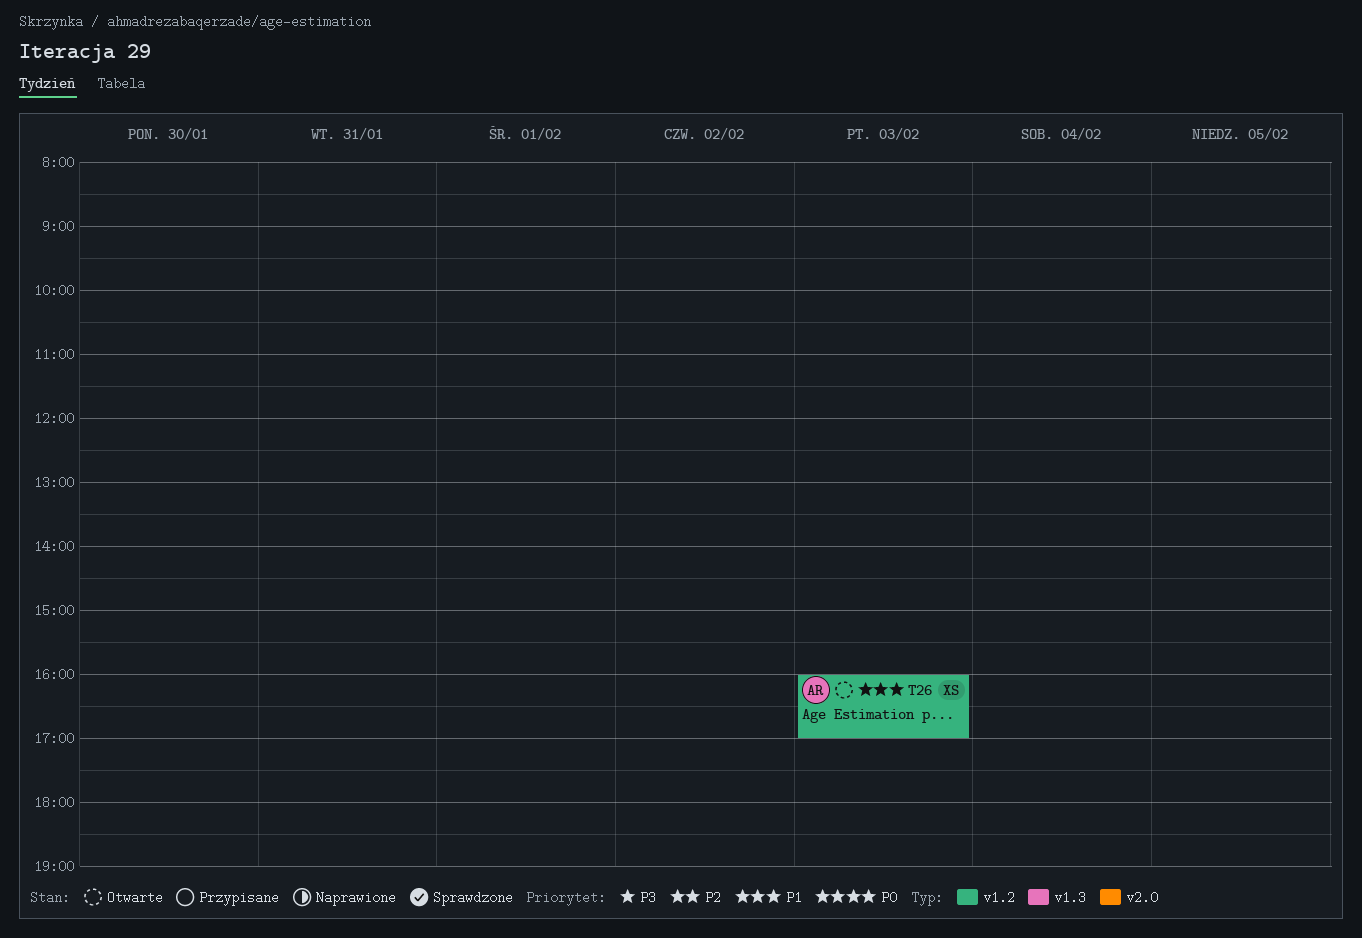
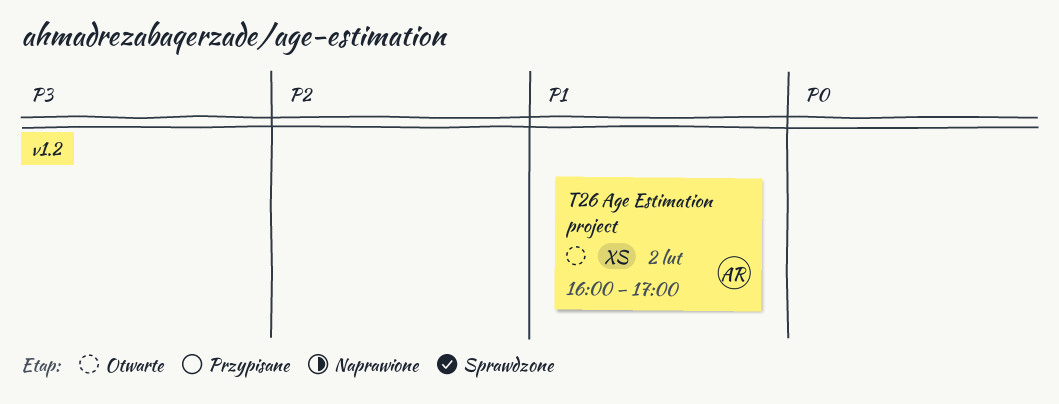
T26, day: Feb 3 -> Feb 2

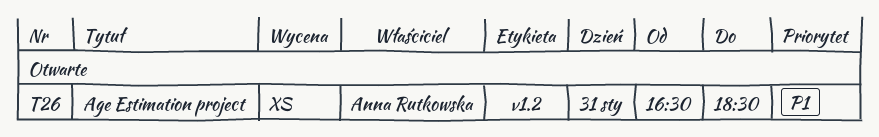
T26, day: Feb 2 -> Jan 31
T26, begins: 16:00 -> 16:30
T26, ends: 17:00 -> 18:30

